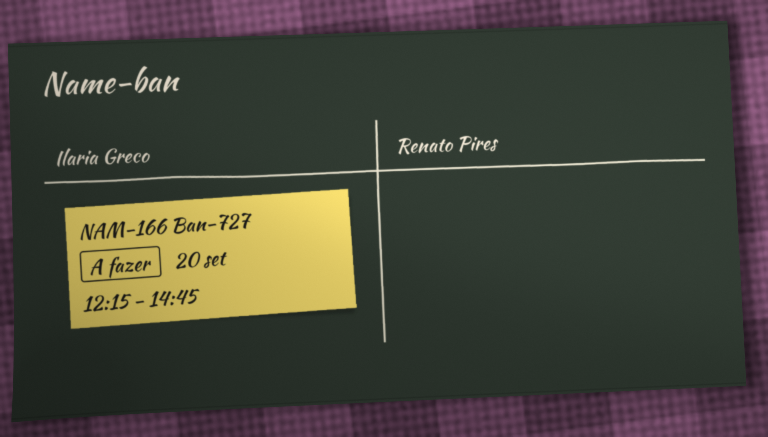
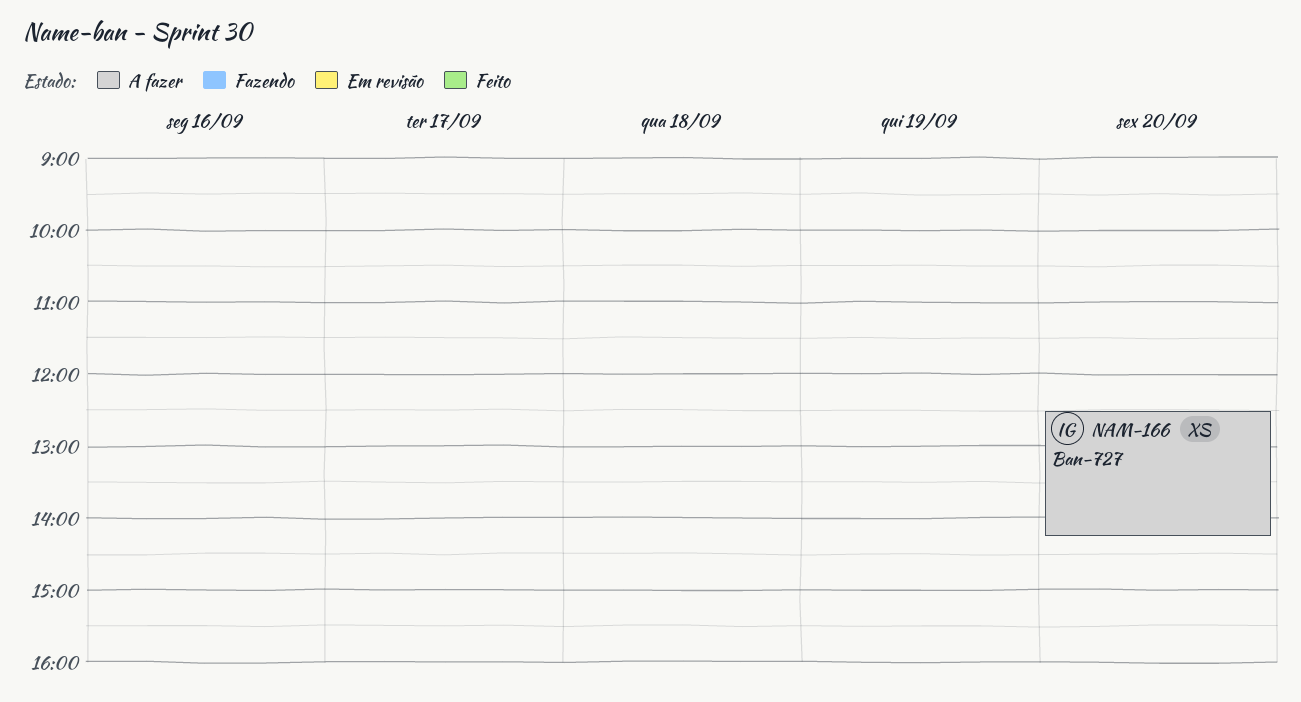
NAM-166, begins: 12:15 -> 12:30
NAM-166, ends: 14:45 -> 14:15

